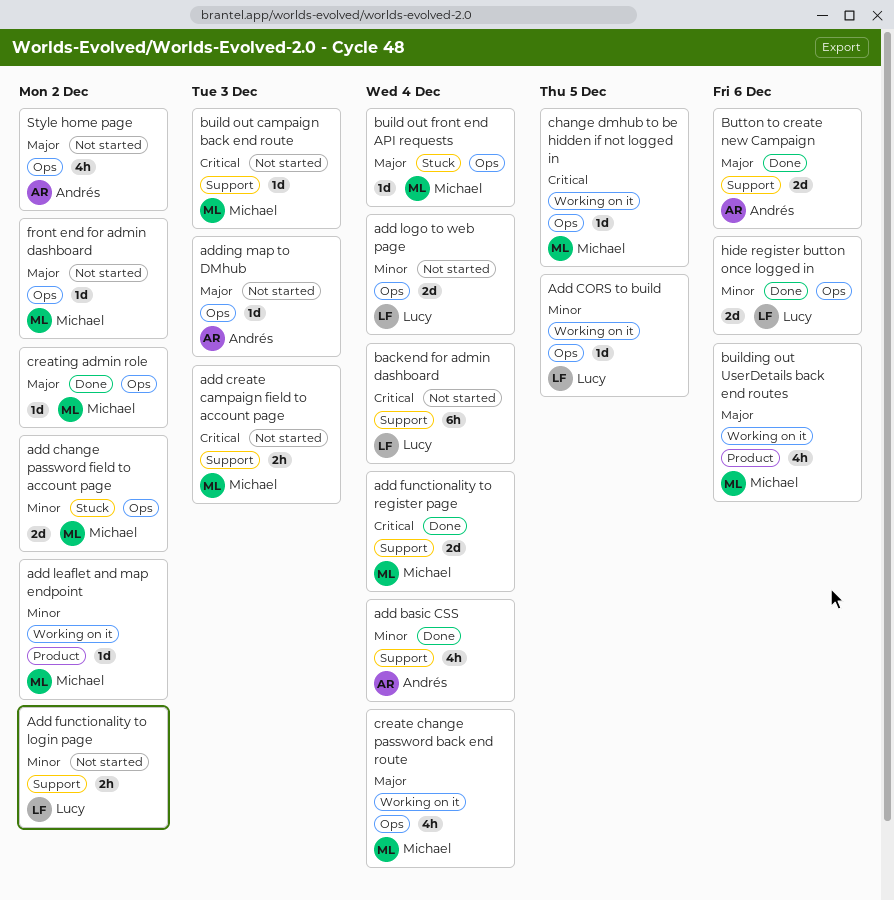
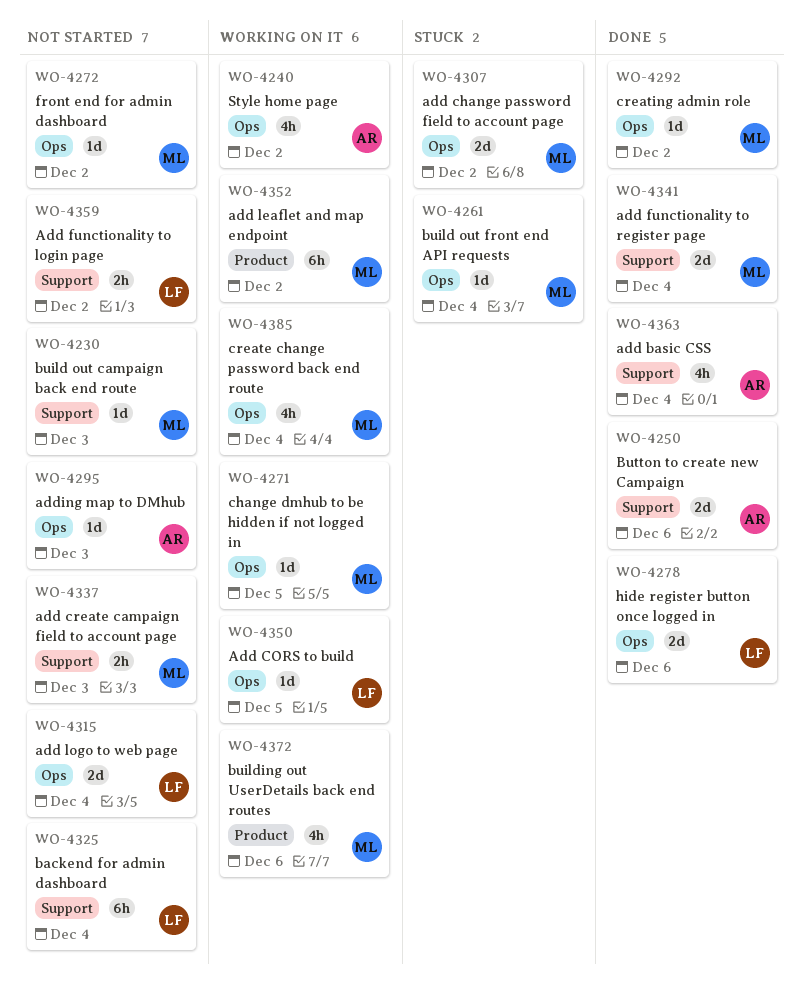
add leaflet and map endpoint, estimate: 1d -> 6h
Style home page, status: Not started -> Working on it

